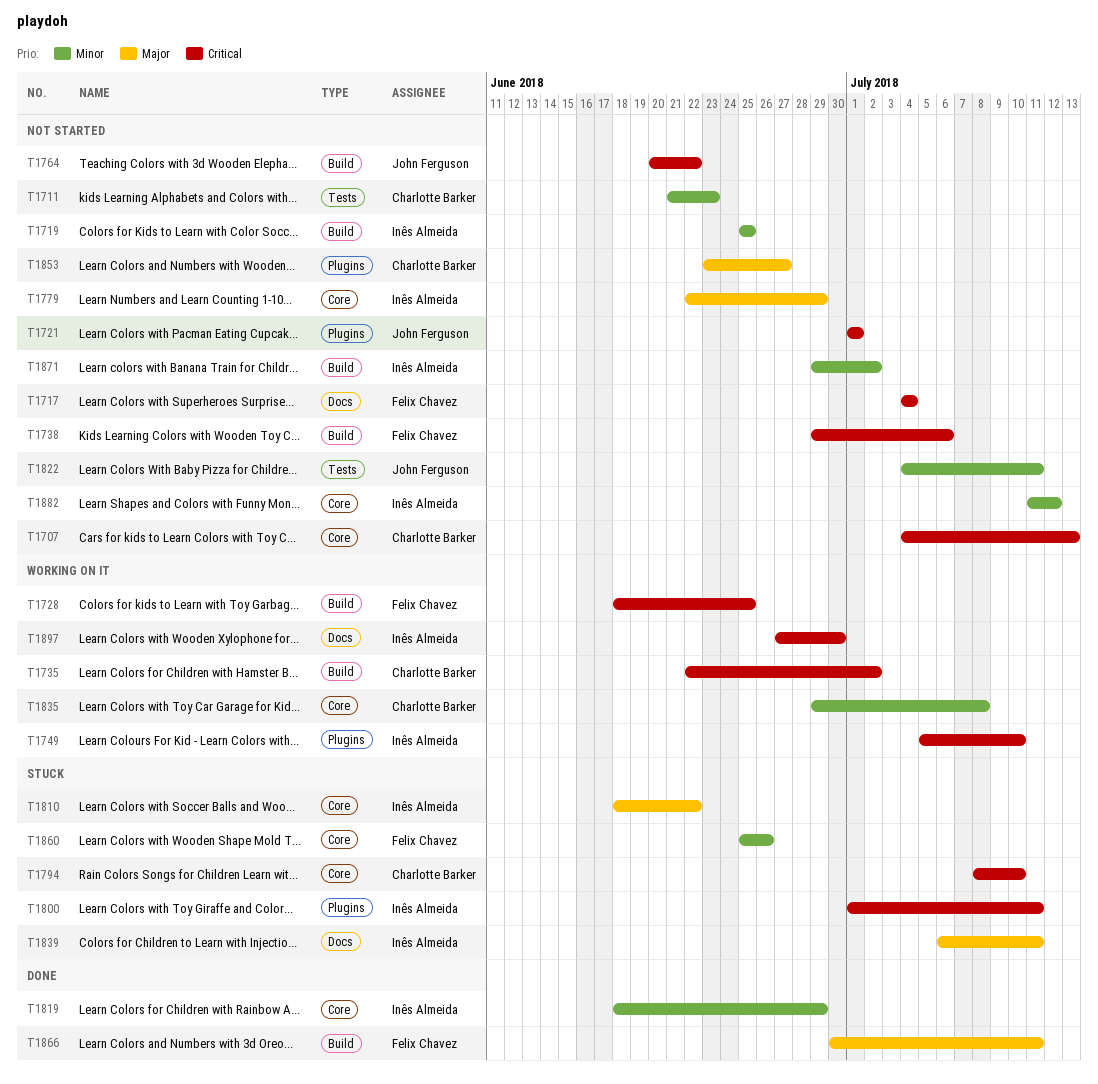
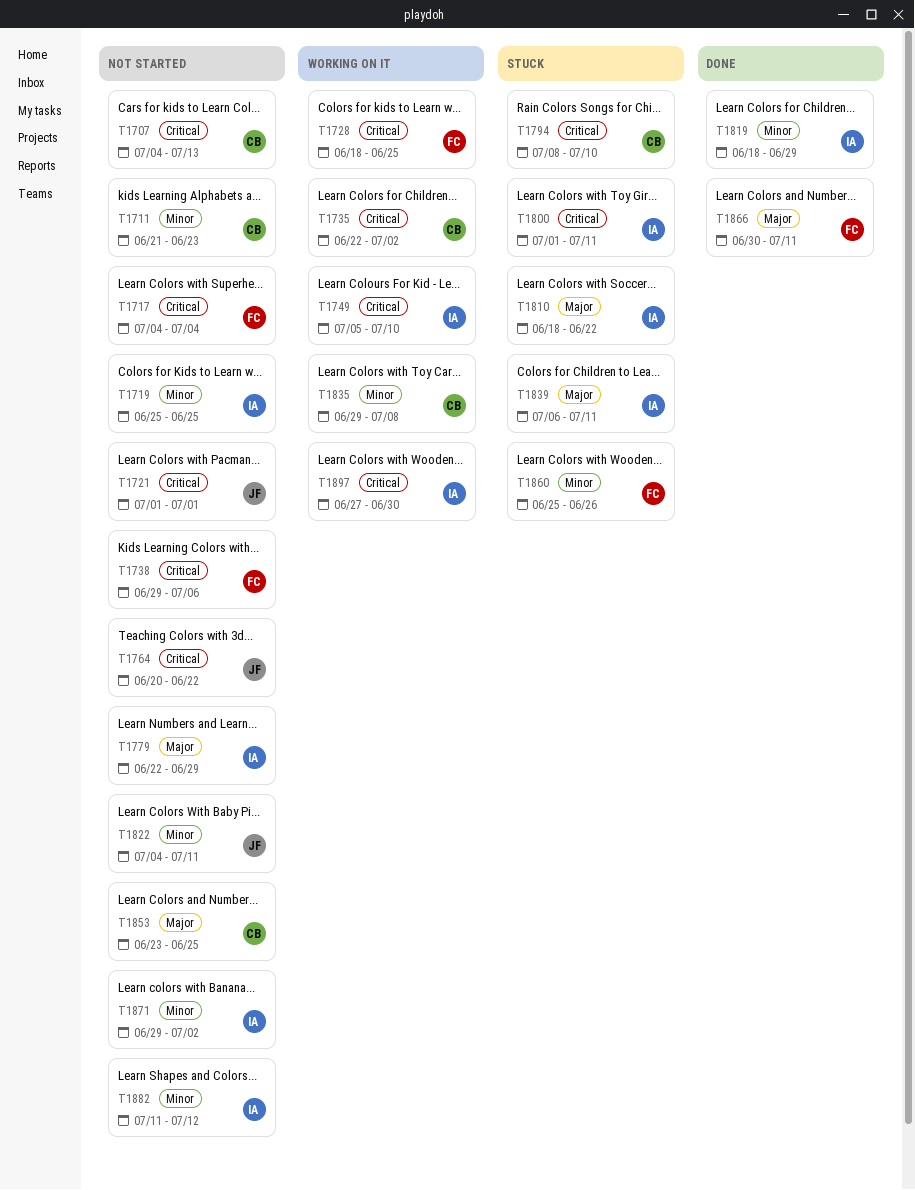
T1853, due: Jun 27 -> Jun 25

